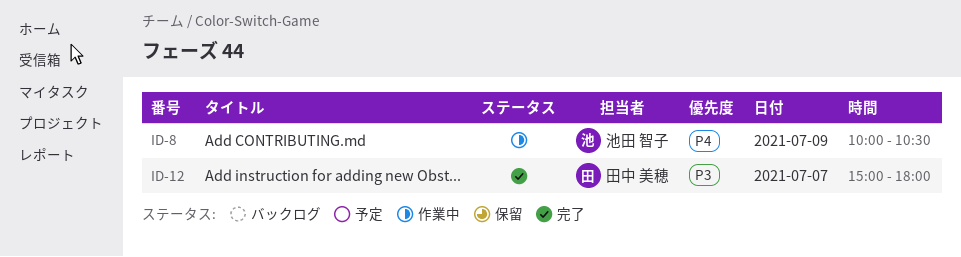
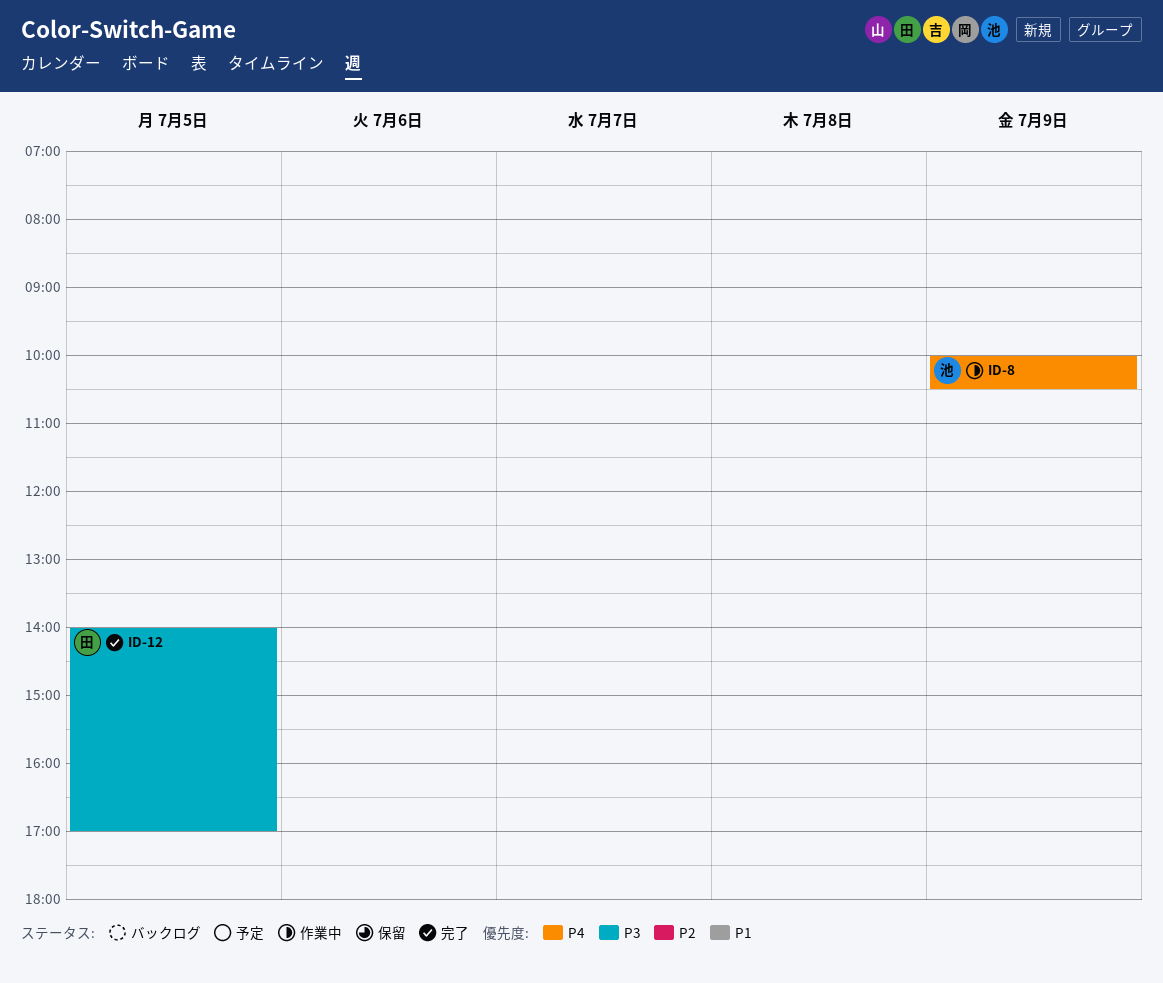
ID-12, day: Jul 7 -> Jul 5
ID-12, begins: 15:00 -> 14:00
ID-12, ends: 18:00 -> 17:00

